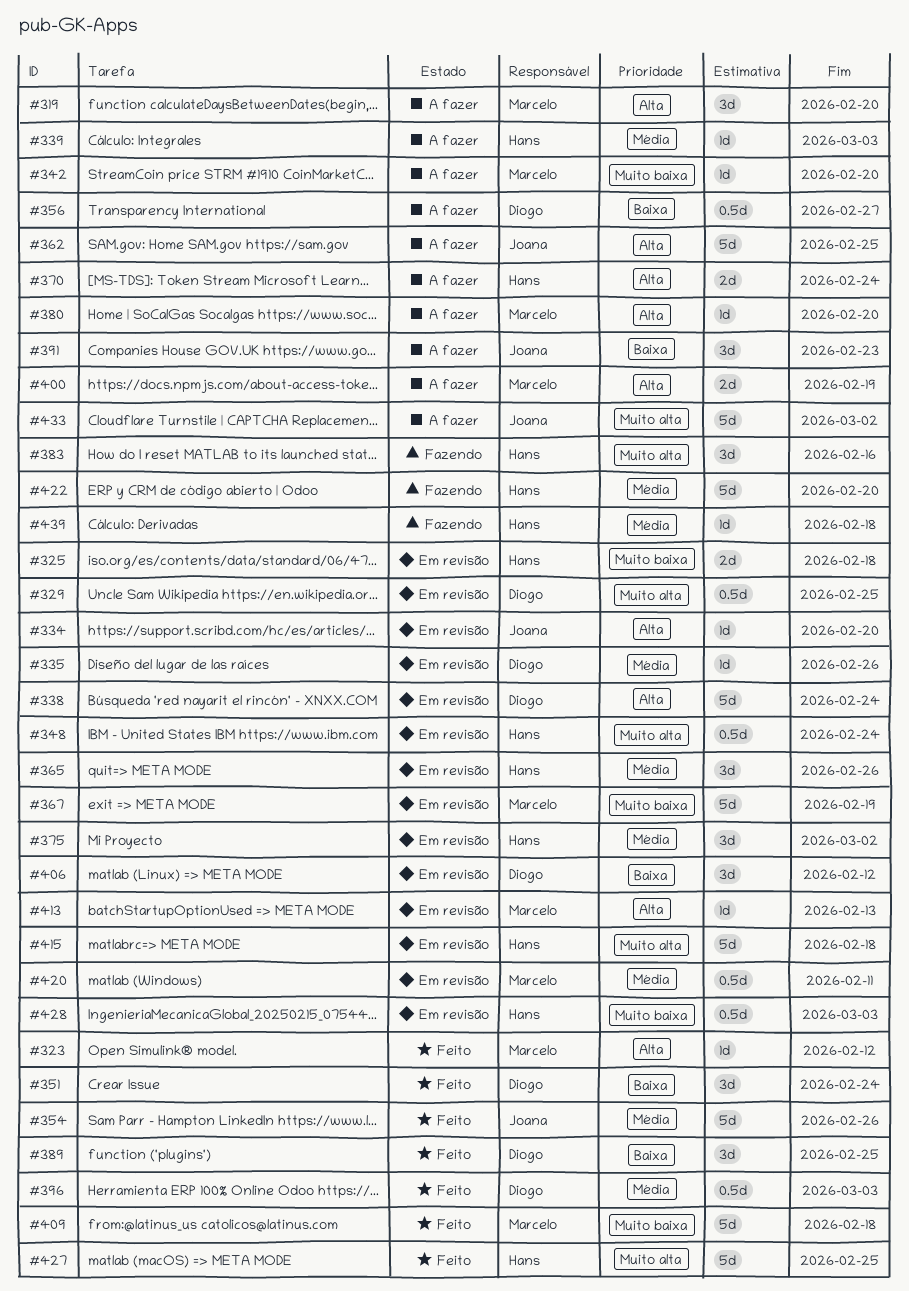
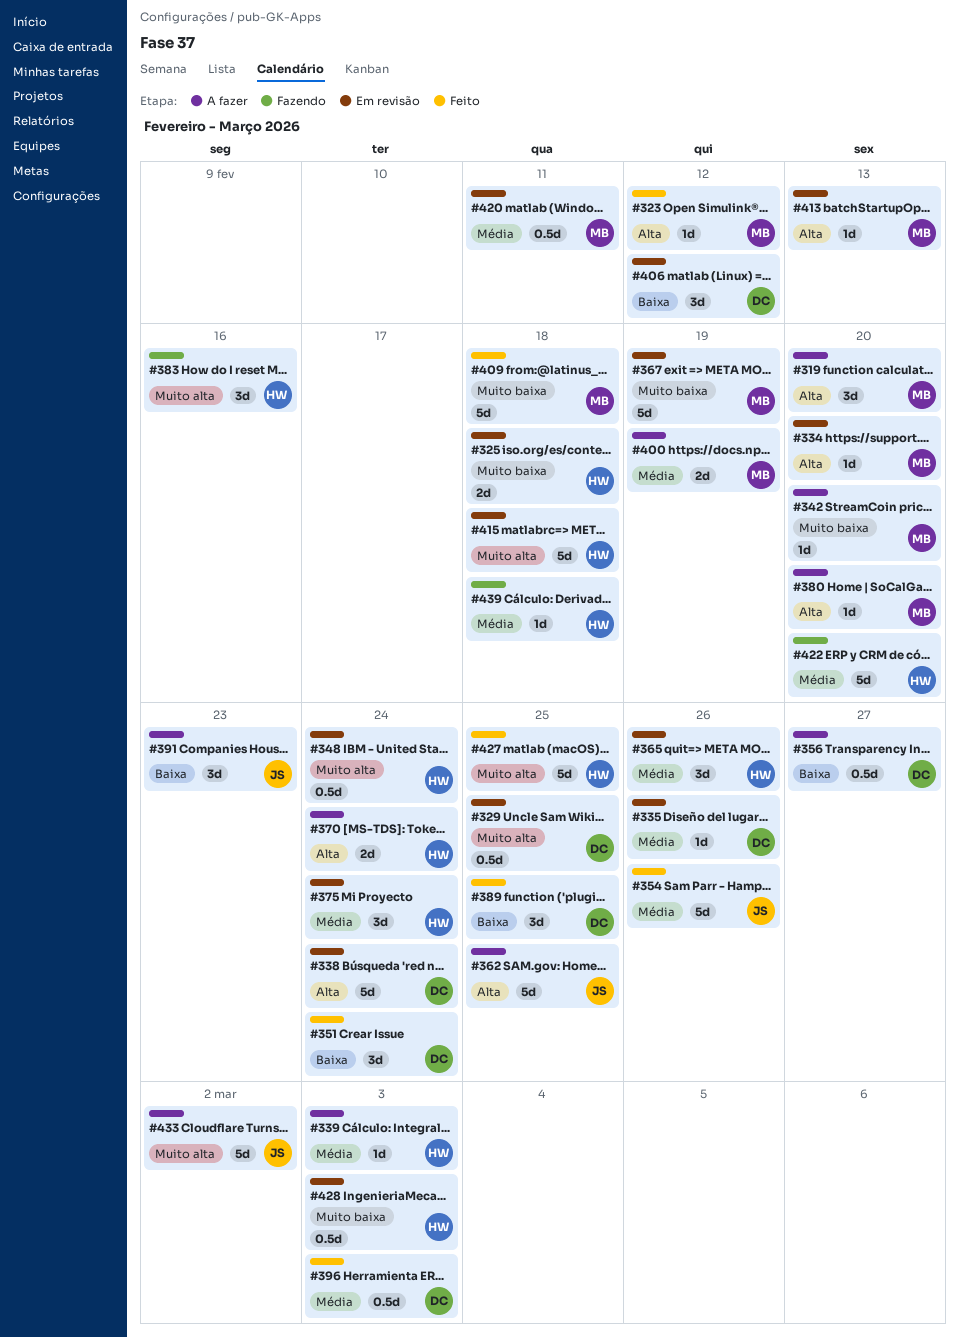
#334, owner: Joana -> Marcelo
#375, due: Mar 2 -> Feb 24
#400, priority: Alta -> Média

